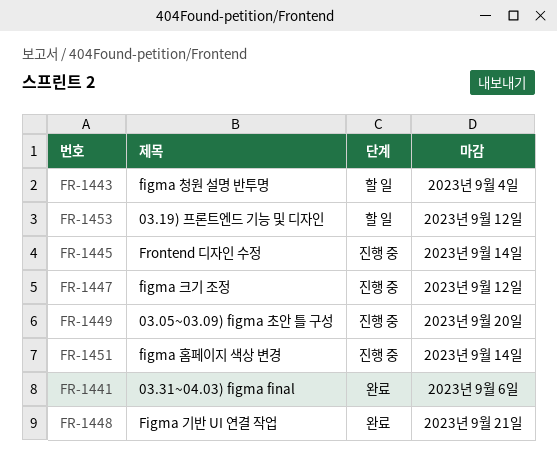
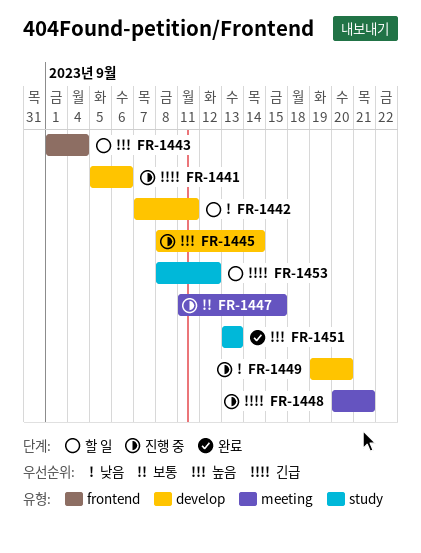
FR-1441, status: 완료 -> 진행 중
FR-1442: none -> present
FR-1447, due: Sep 12 -> Sep 15
FR-1448, status: 완료 -> 진행 중
FR-1451, status: 진행 중 -> 완료
FR-1451, due: Sep 14 -> Sep 13

